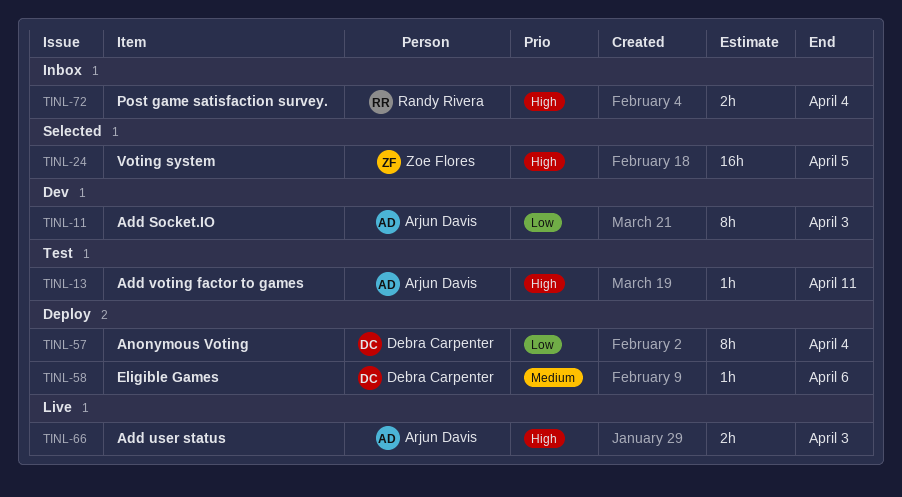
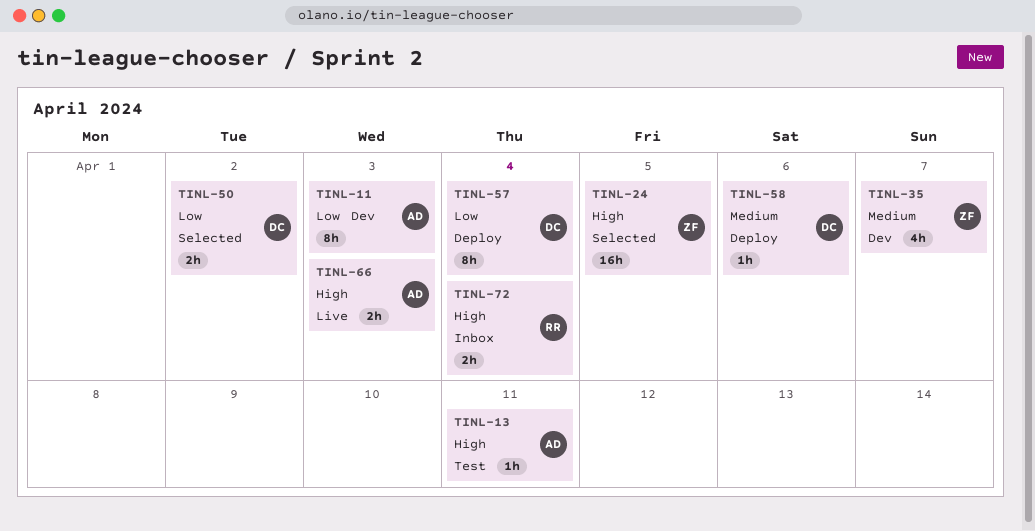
TINL-35: none -> present
TINL-50: none -> present

